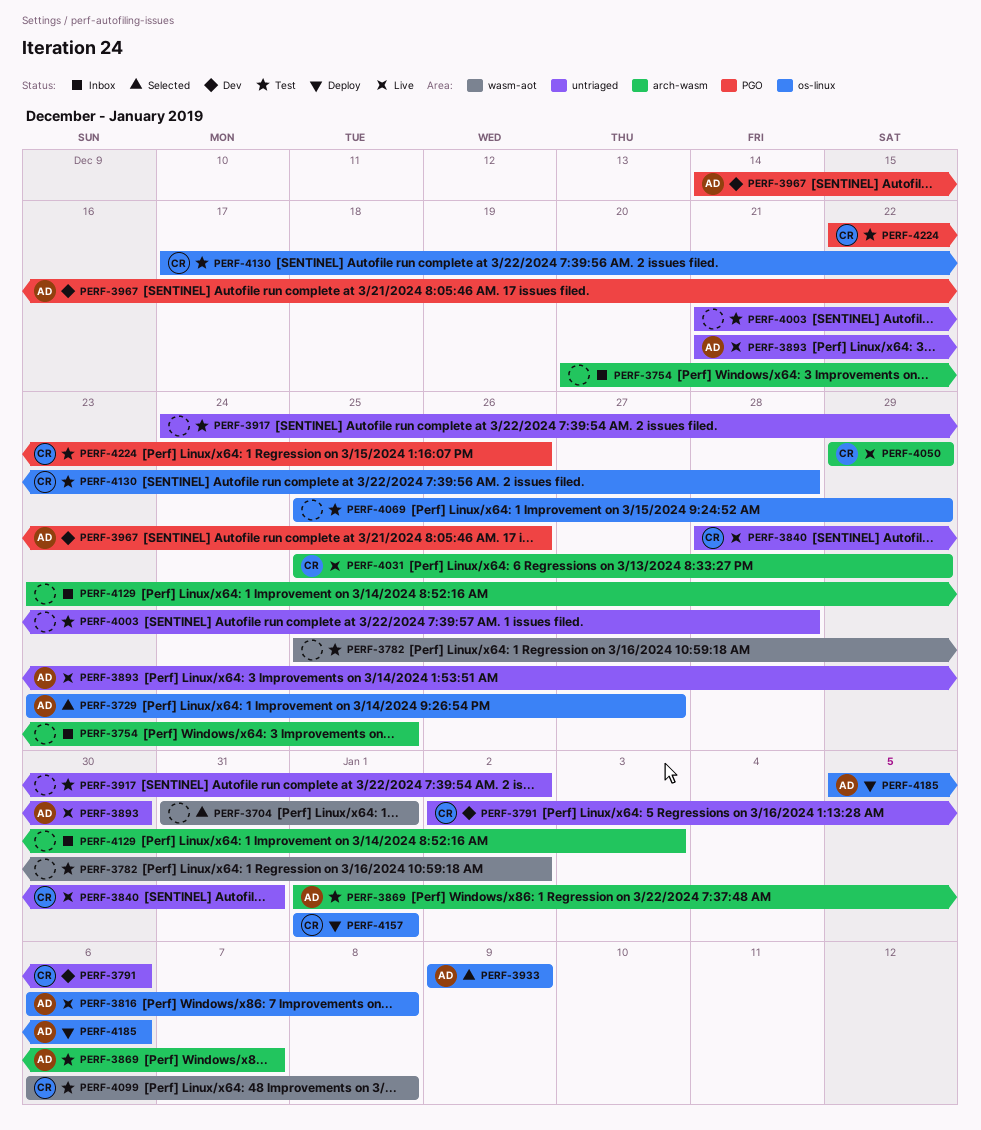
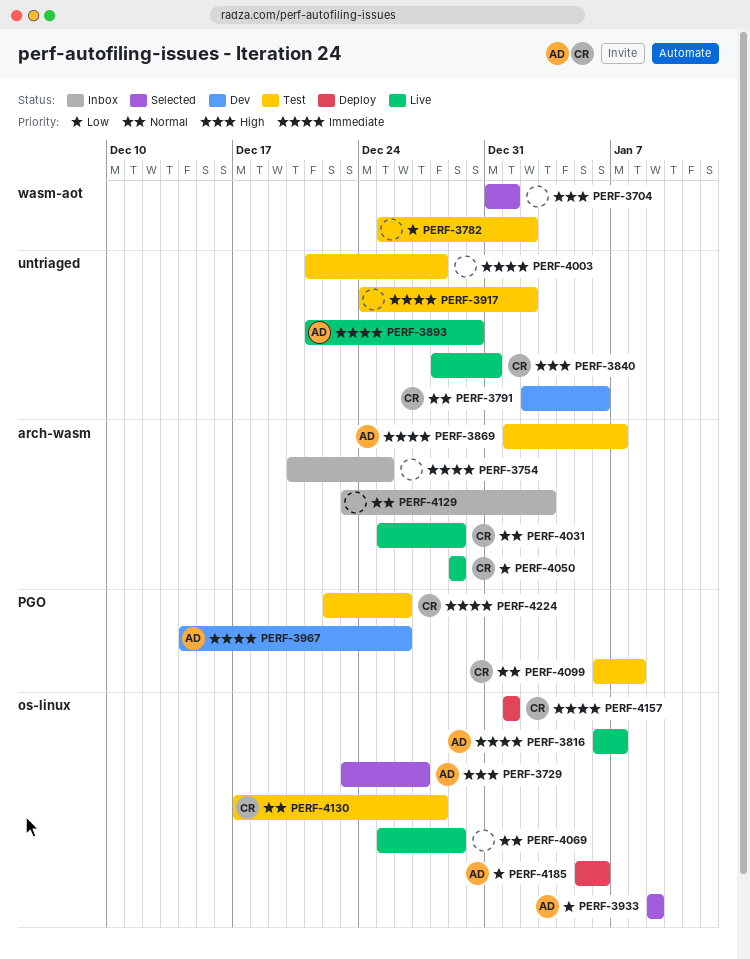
PERF-3816, due: Jan 8 -> Jan 7
PERF-4069, status: Test -> Live
PERF-4099, label: wasm-aot -> PGO

